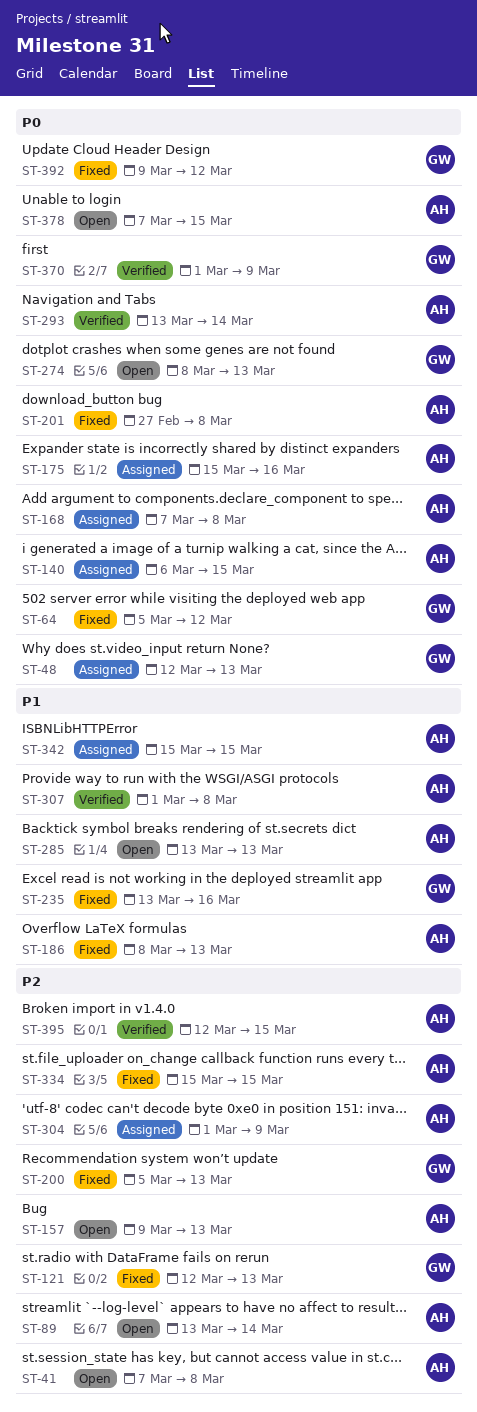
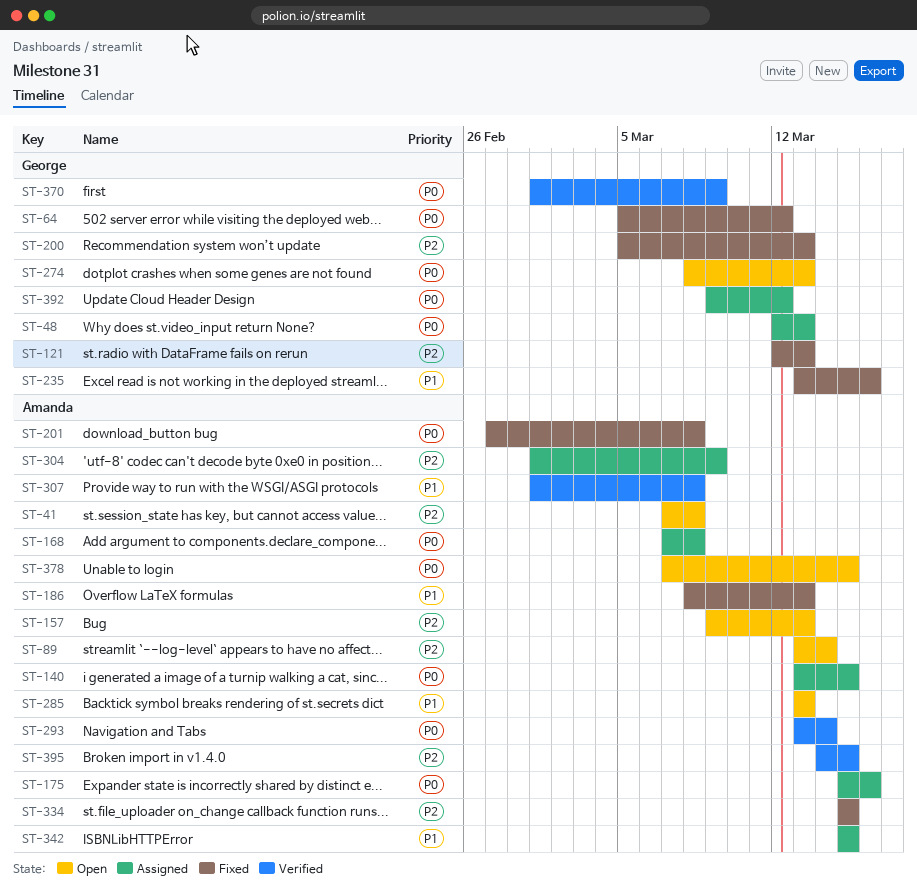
ST-140, start: Mar 6 -> Mar 13
ST-392, status: Fixed -> Assigned
ST-395, start: Mar 12 -> Mar 14

